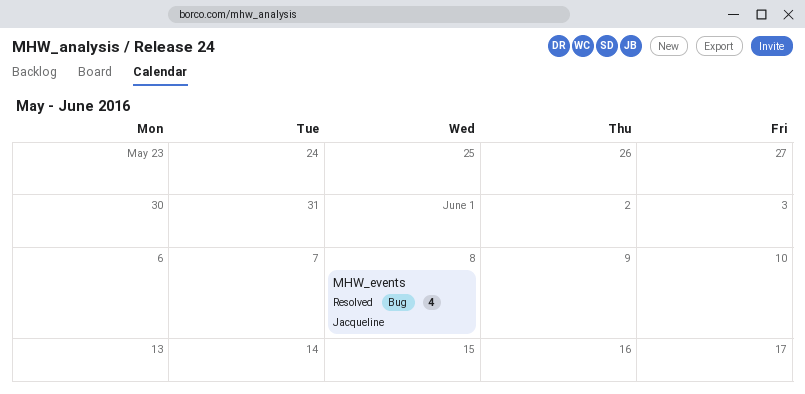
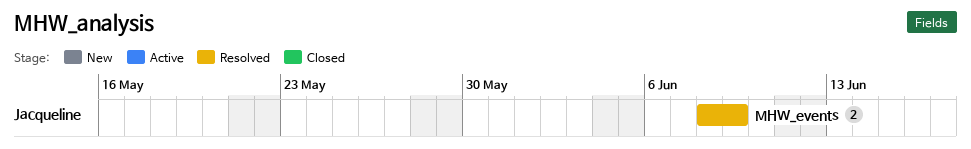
MHW_events, estimate: 4 -> 2
MHW_events, due: Jun 8 -> Jun 9

